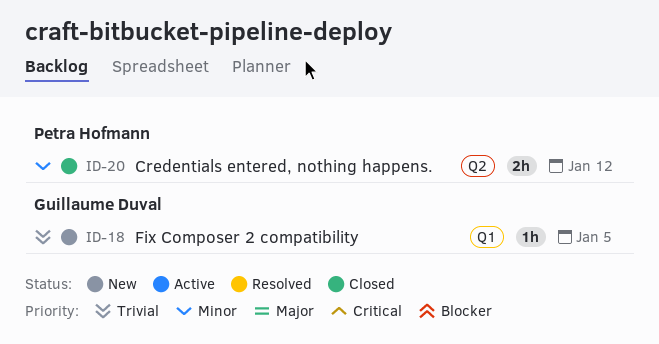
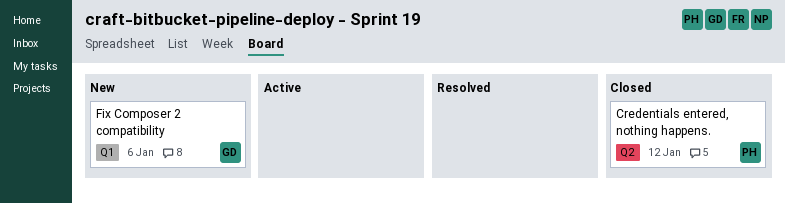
Fix Composer 2 compatibility, due: Jan 5 -> Jan 6

